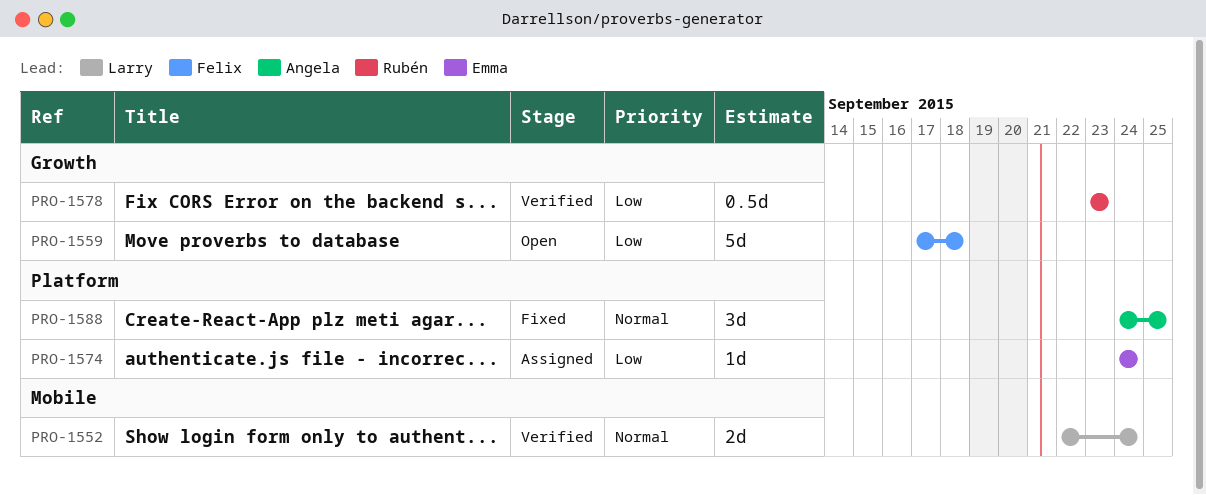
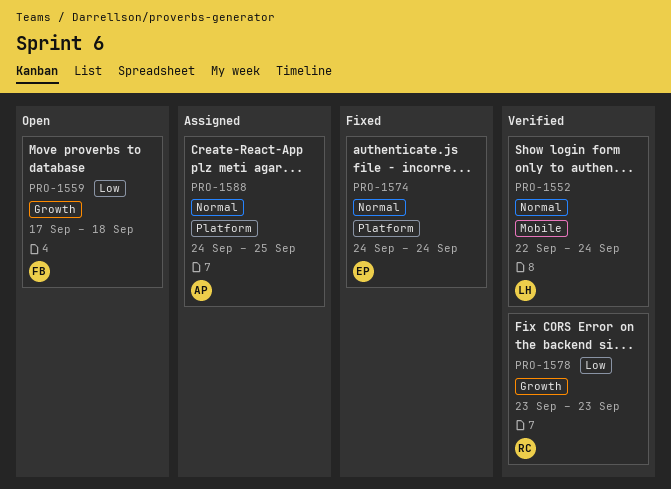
PRO-1574, status: Assigned -> Fixed
PRO-1574, priority: Low -> Normal
PRO-1588, status: Fixed -> Assigned

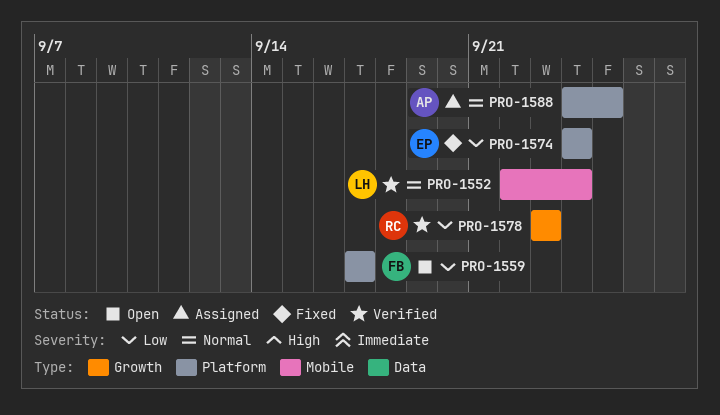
PRO-1559, label: Growth -> Platform
PRO-1559, due: Sep 18 -> Sep 17
PRO-1574, priority: Normal -> Low

